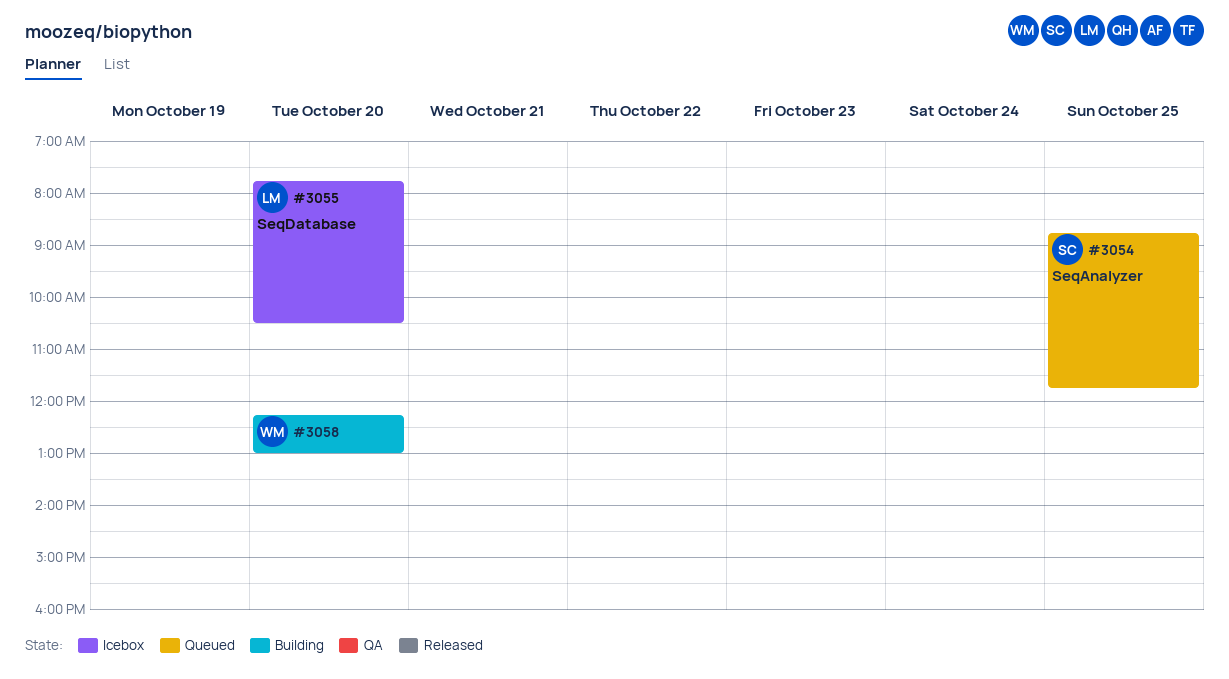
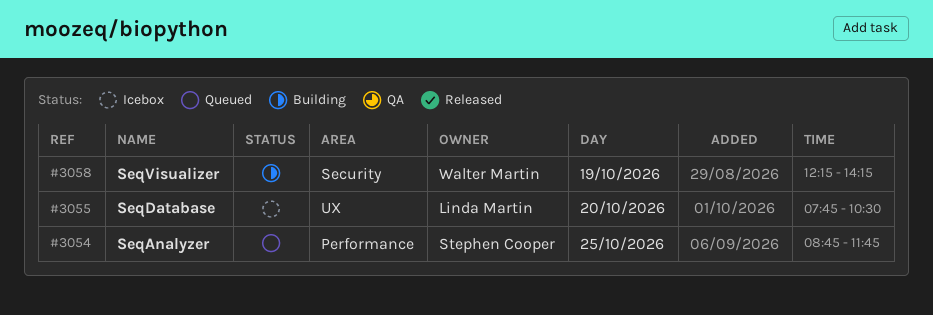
#3058, day: Oct 20 -> Oct 19
#3058, ends: 13:00 -> 14:15

